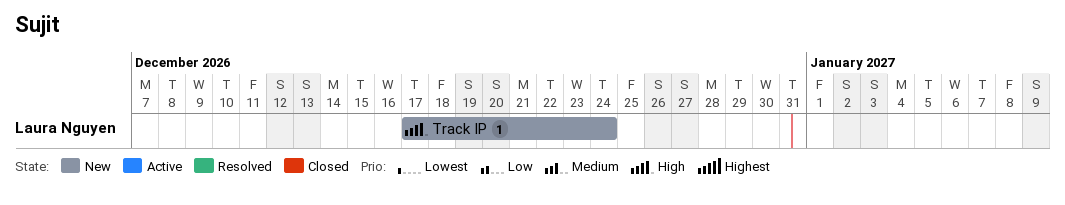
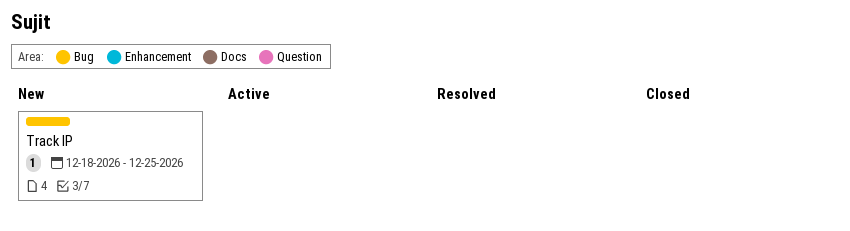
Track IP, start: Dec 17 -> Dec 18
Track IP, due: Dec 24 -> Dec 25

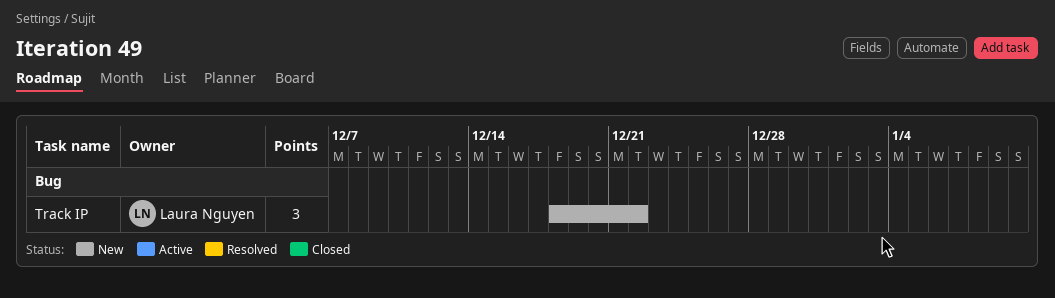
Track IP, estimate: 1 -> 3
Track IP, due: Dec 25 -> Dec 22

